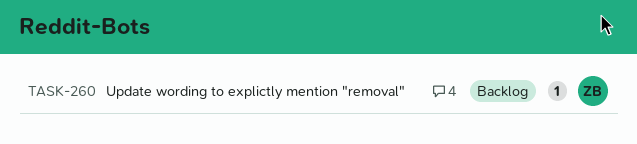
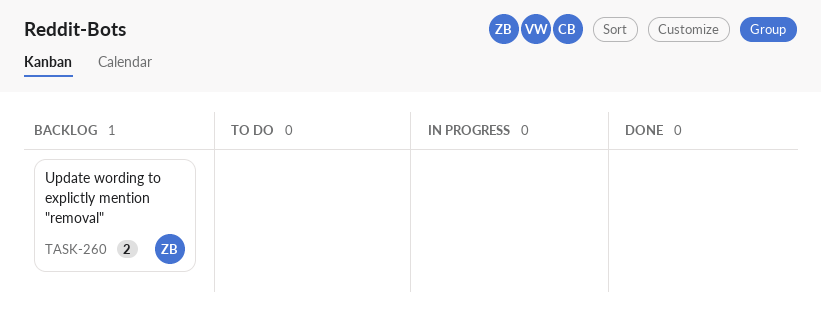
TASK-260, estimate: 1 -> 2

